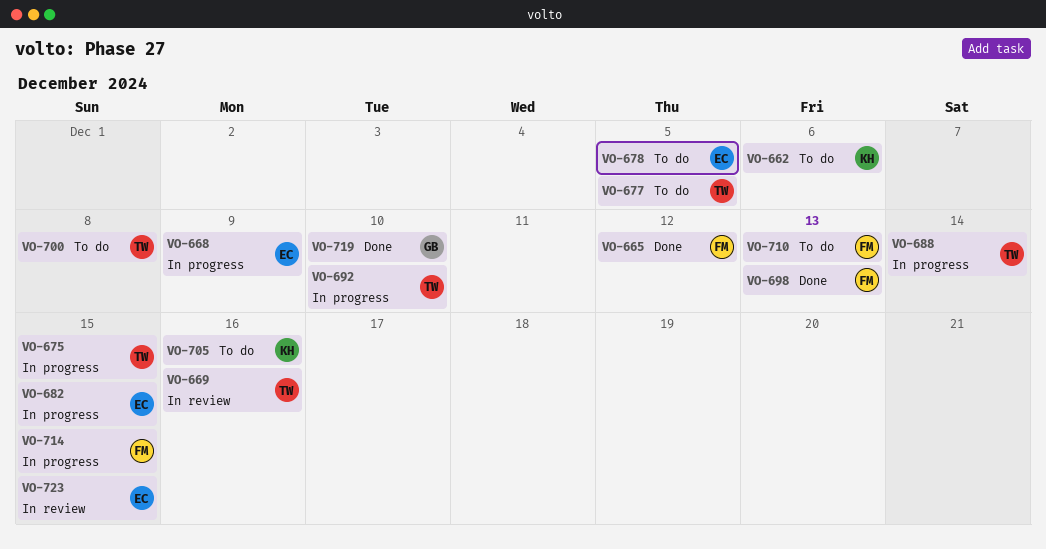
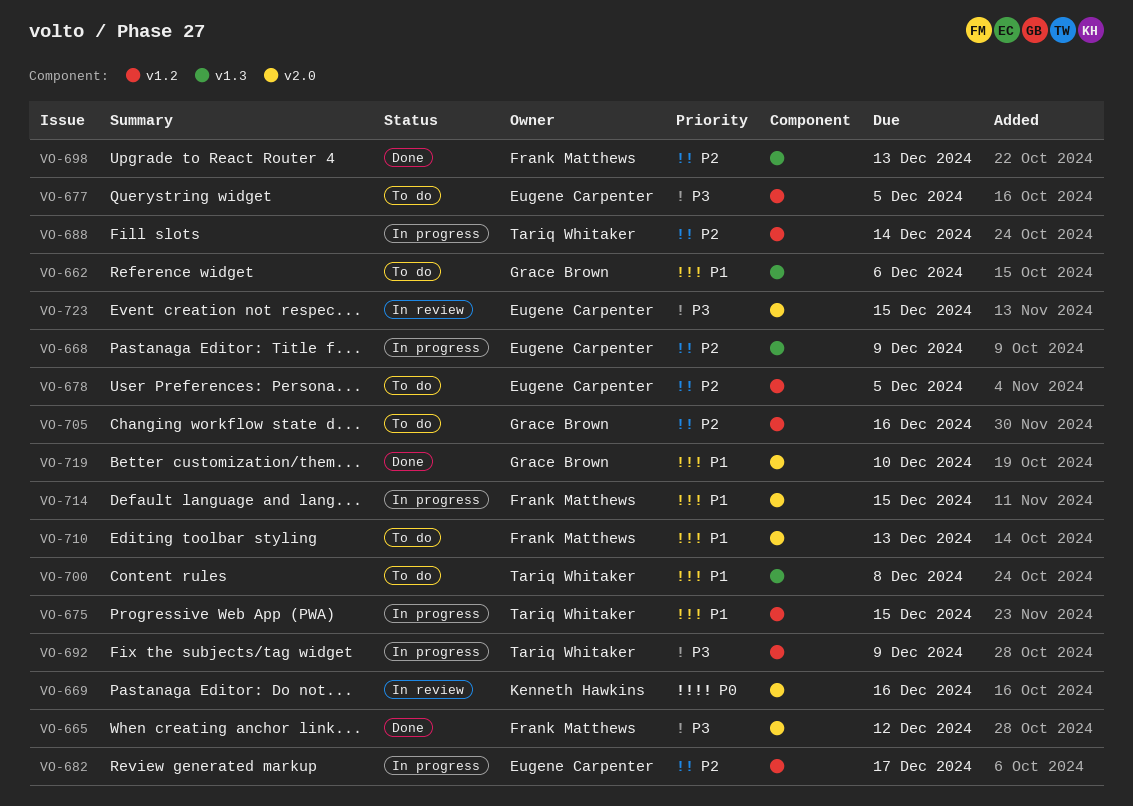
VO-662, owner: Kenneth Hawkins -> Grace Brown
VO-669, owner: Tariq Whitaker -> Kenneth Hawkins
VO-677, owner: Tariq Whitaker -> Eugene Carpenter
VO-682, due: Dec 15 -> Dec 17
VO-692, due: Dec 10 -> Dec 9
VO-705, owner: Kenneth Hawkins -> Grace Brown

